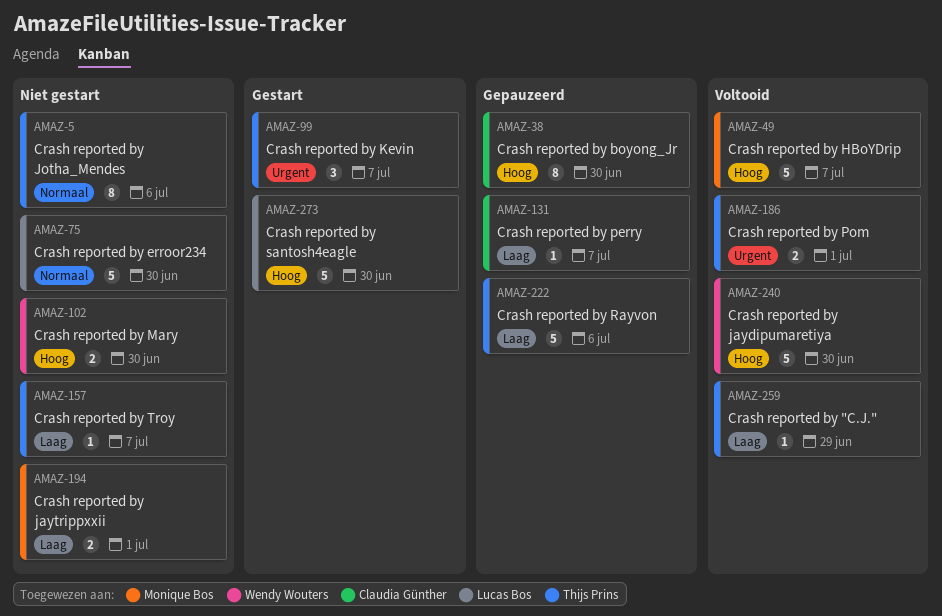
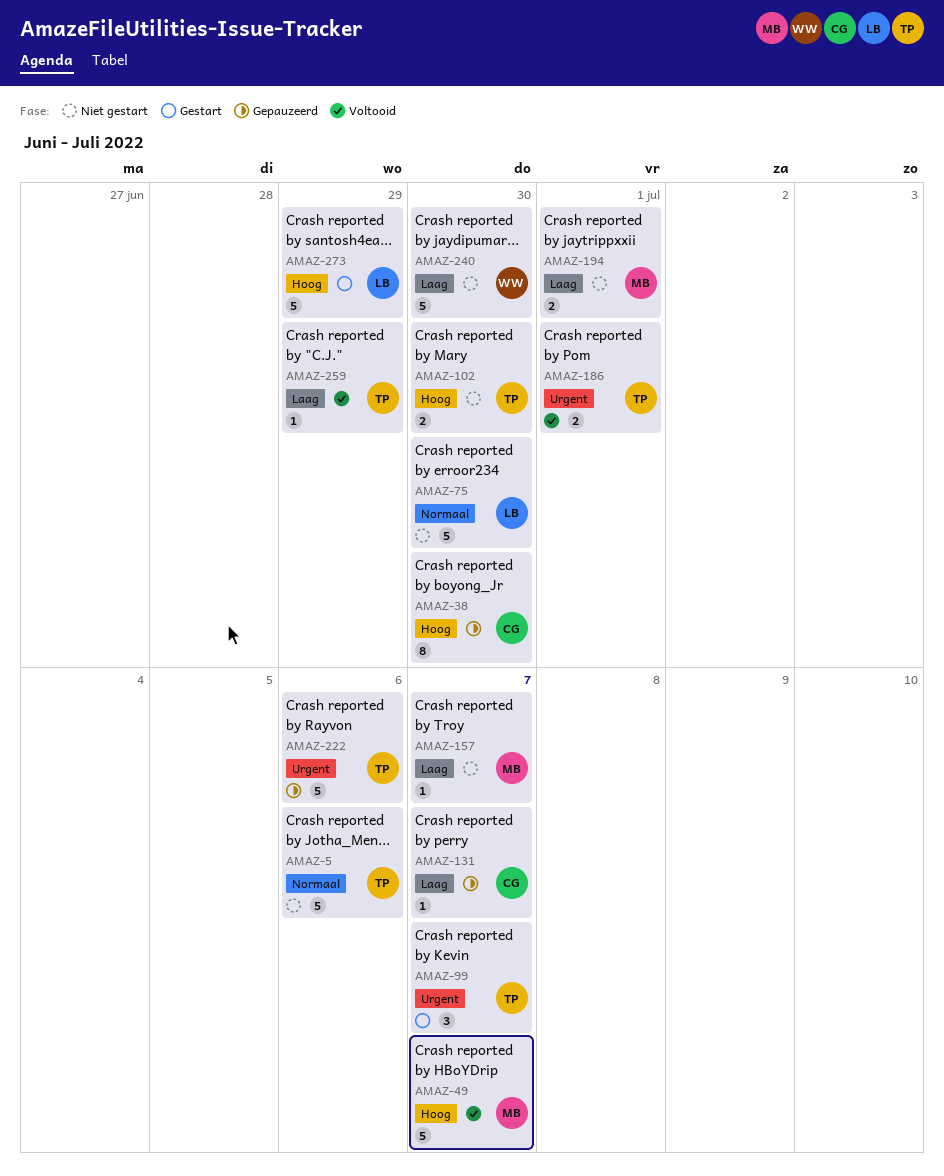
AMAZ-5, estimate: 8 -> 5
AMAZ-102, owner: Wendy Wouters -> Thijs Prins
AMAZ-157, owner: Thijs Prins -> Monique Bos
AMAZ-222, priority: Laag -> Urgent
AMAZ-240, status: Voltooid -> Niet gestart
AMAZ-240, priority: Hoog -> Laag
AMAZ-273, due: Jun 30 -> Jun 29

